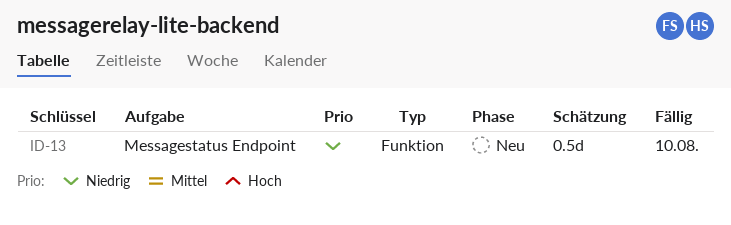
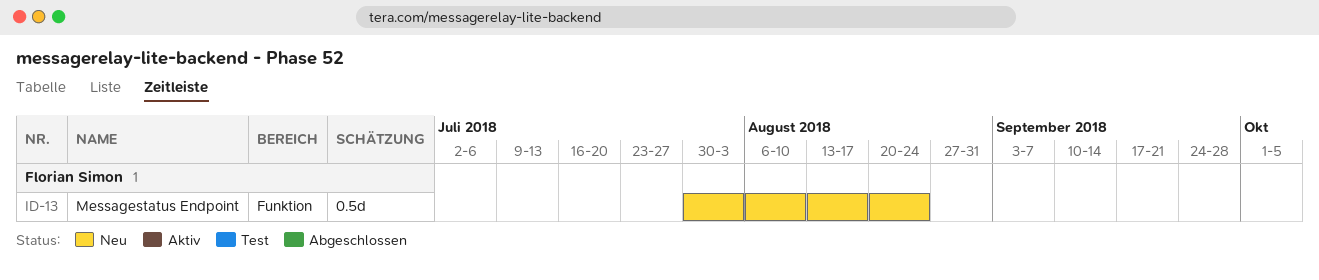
ID-13, due: Aug 10 -> Aug 24

